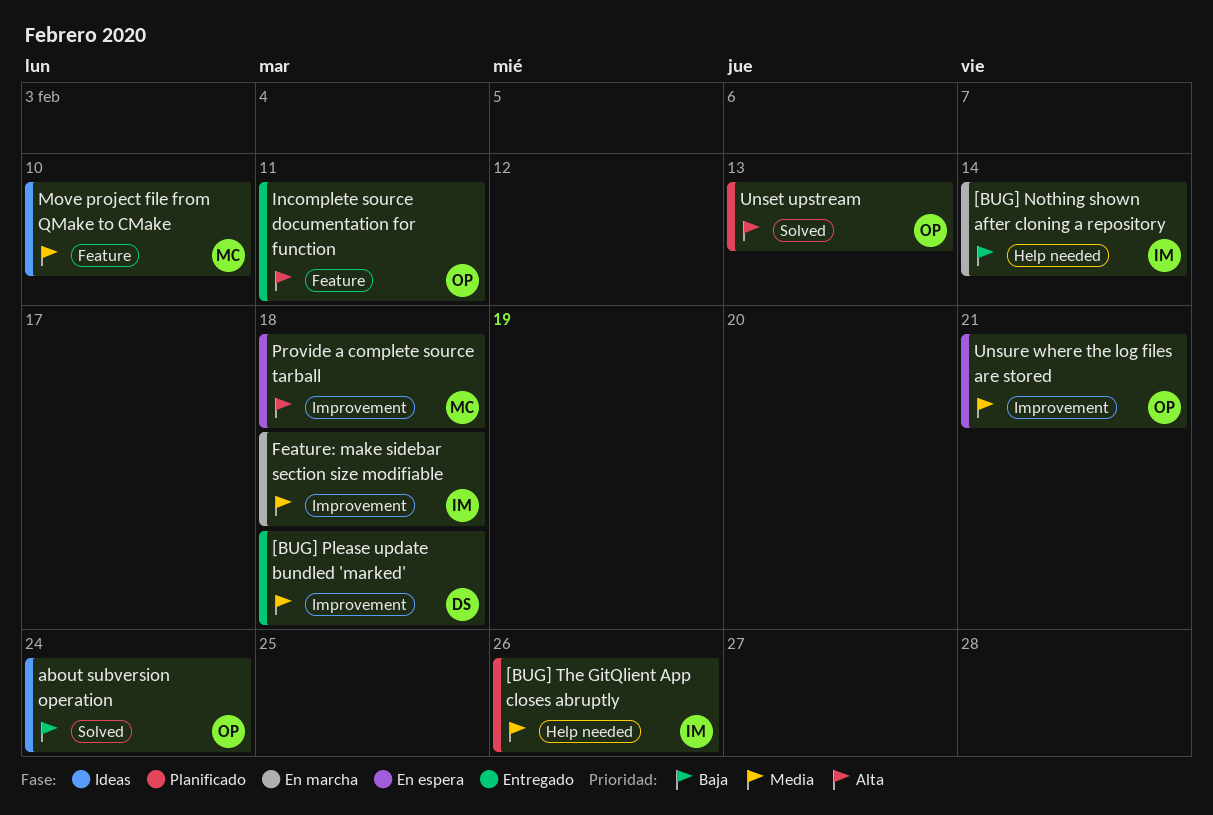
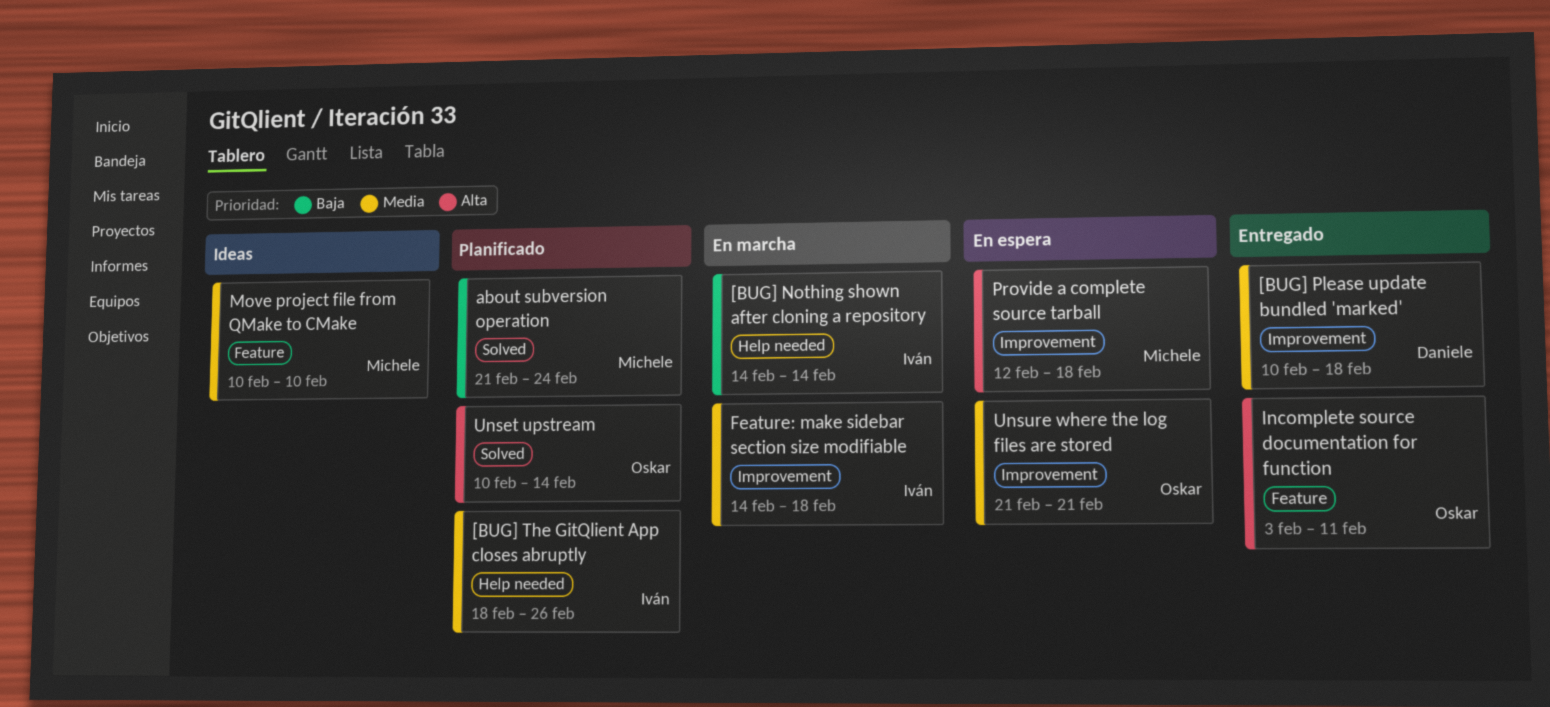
about subversion operation, status: Ideas -> Planificado
about subversion operation, owner: Oskar -> Michele
Unset upstream, due: Feb 13 -> Feb 14

